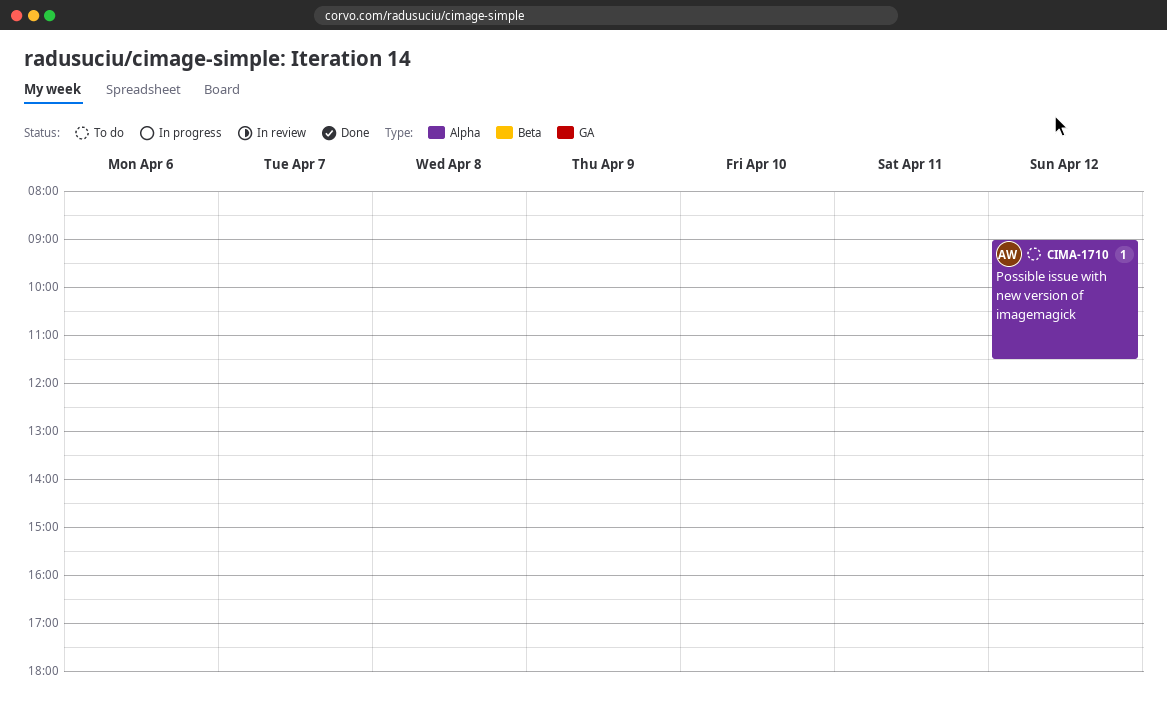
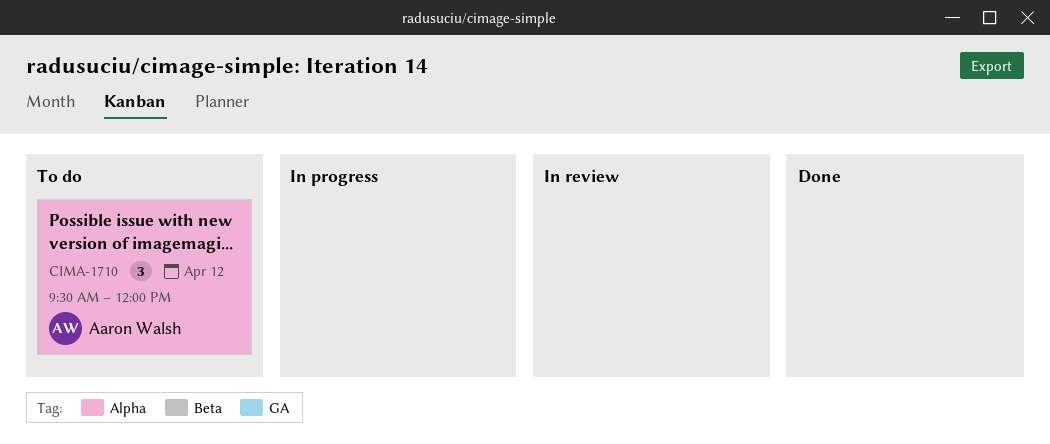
CIMA-1710, estimate: 1 -> 3
CIMA-1710, begins: 09:00 -> 09:30
CIMA-1710, ends: 11:30 -> 12:00

